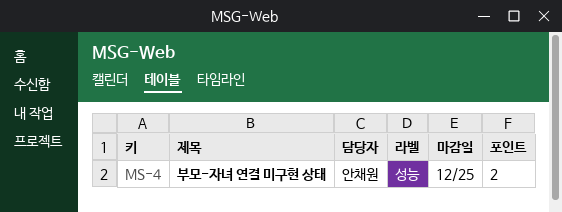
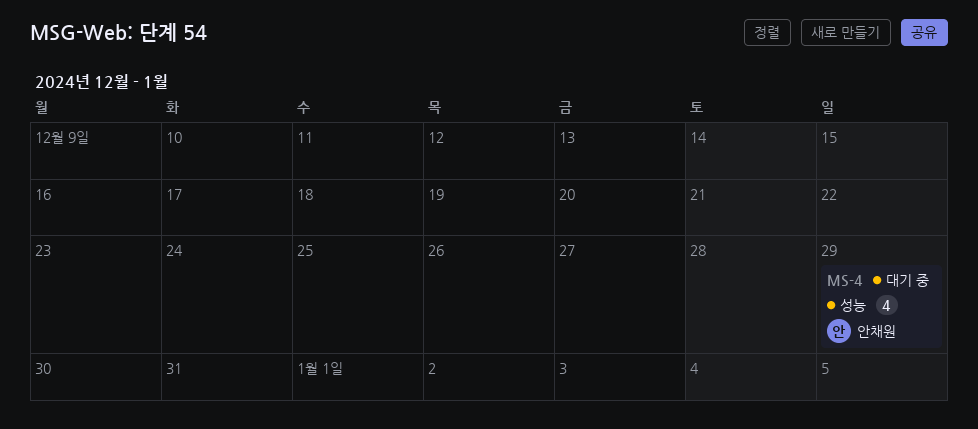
MS-4, estimate: 2 -> 4
MS-4, due: Dec 25 -> Dec 29

